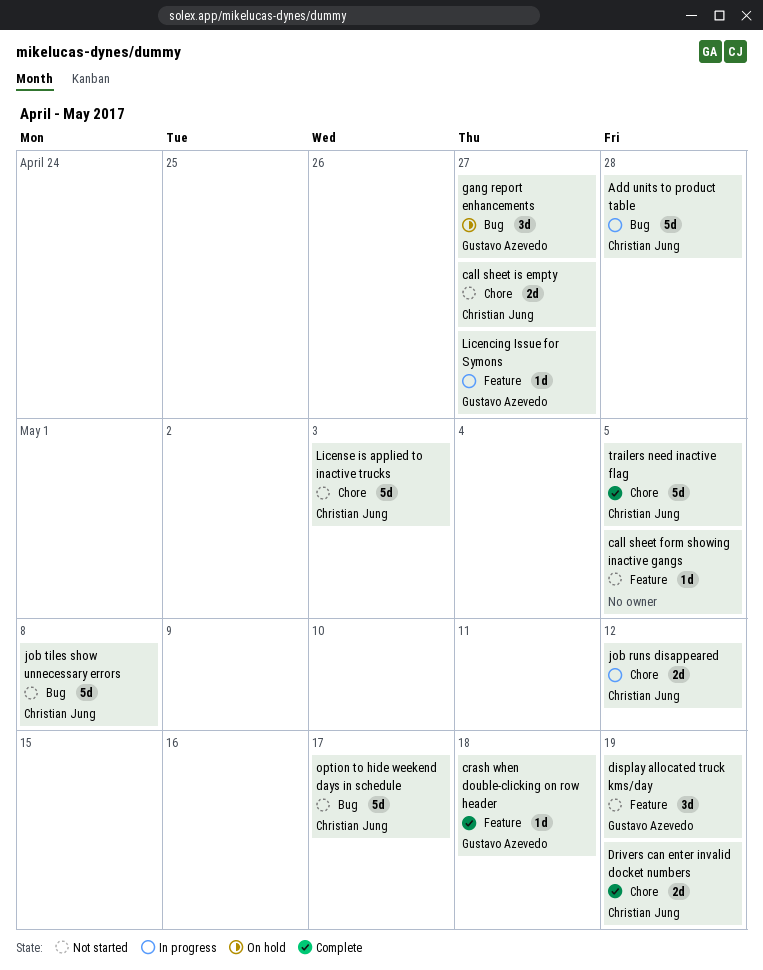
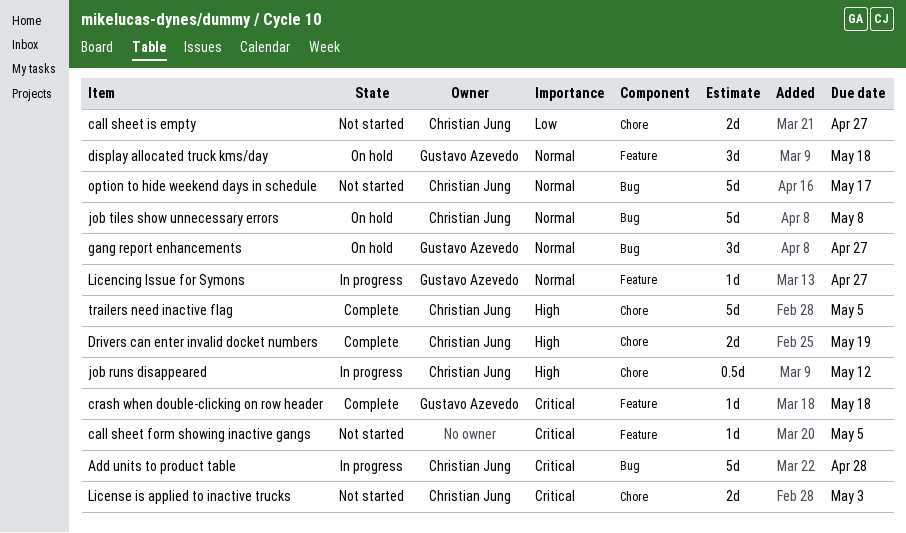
display allocated truck kms/day, status: Not started -> On hold
display allocated truck kms/day, due: May 19 -> May 18
job runs disappeared, estimate: 2d -> 0.5d
job tiles show unnecessary errors, status: Not started -> On hold
License is applied to inactive trucks, estimate: 5d -> 2d

